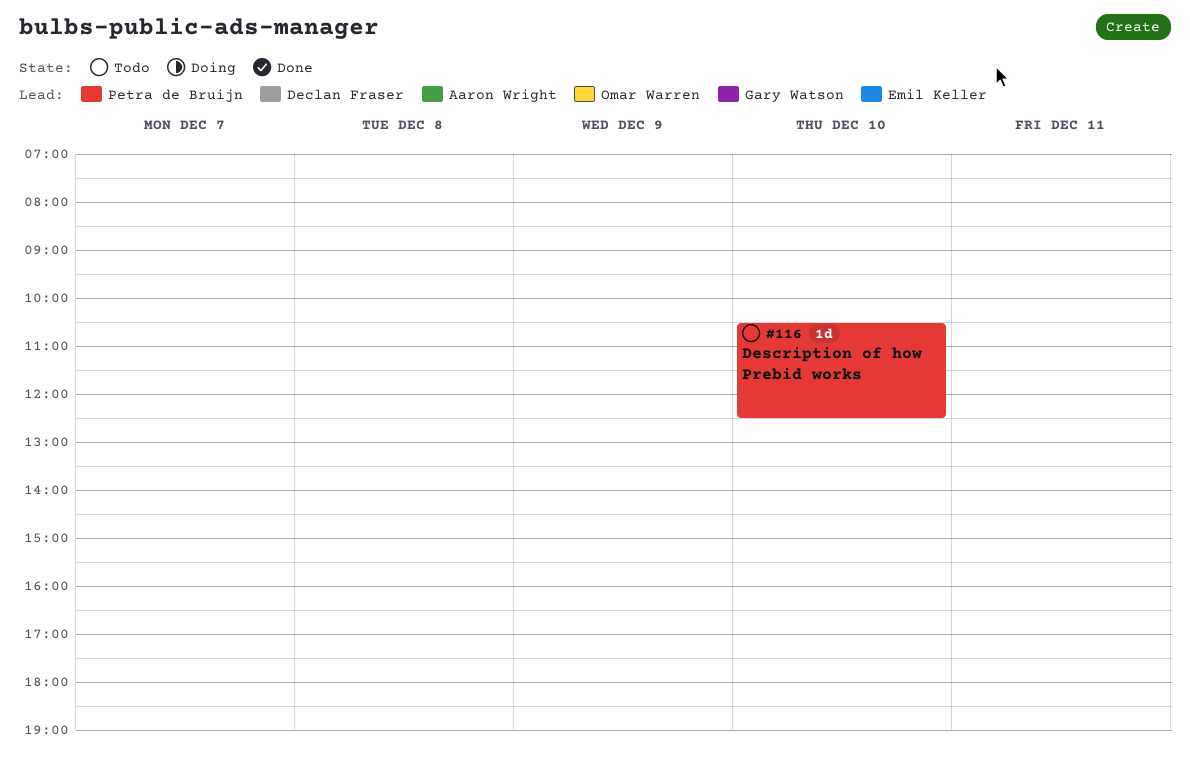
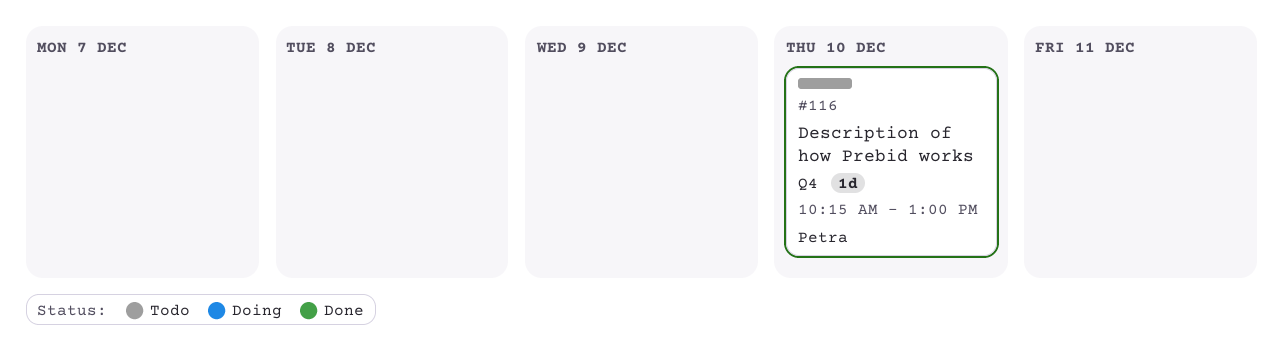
#116, begins: 10:30 -> 10:15
#116, ends: 12:30 -> 13:00

